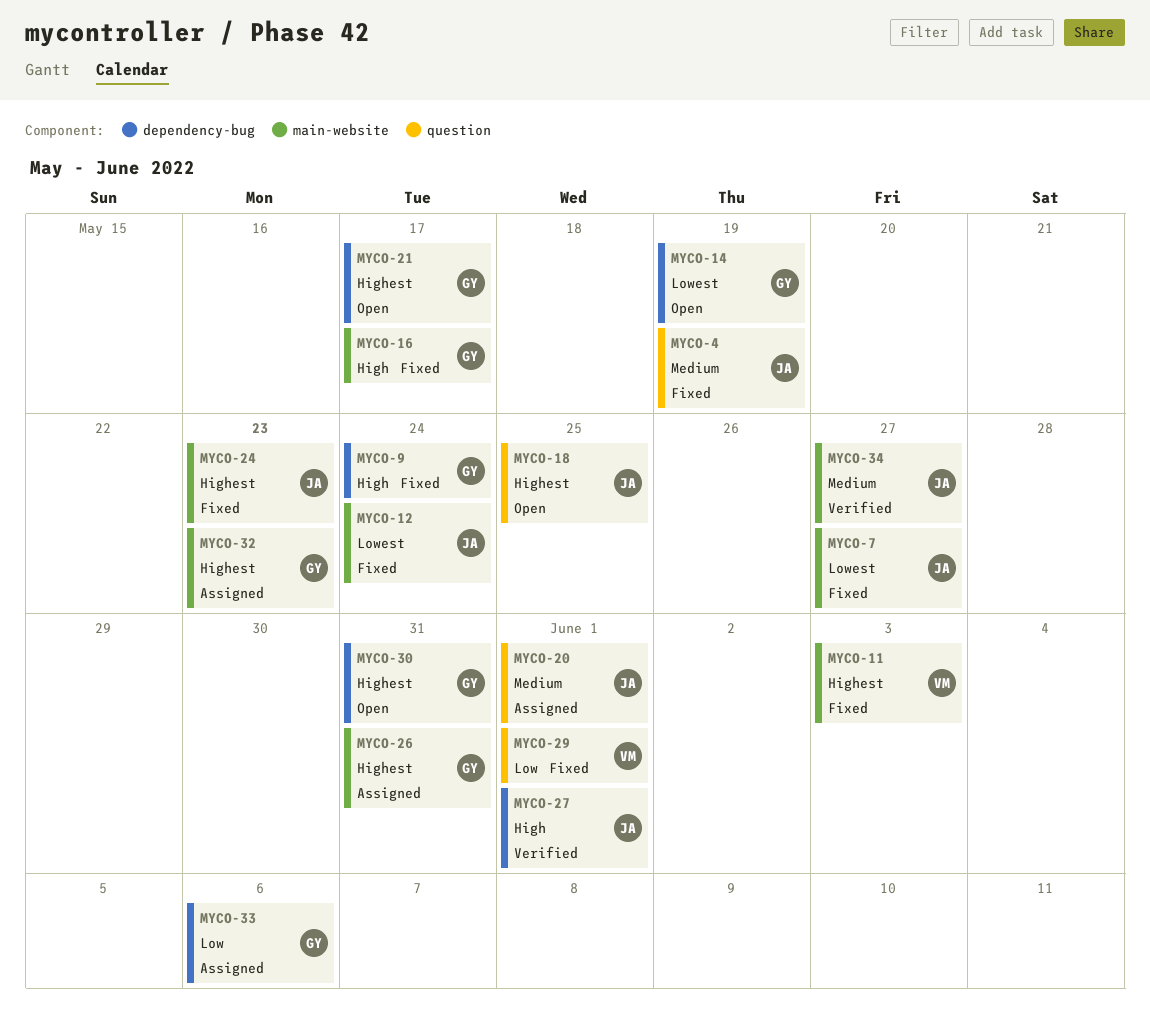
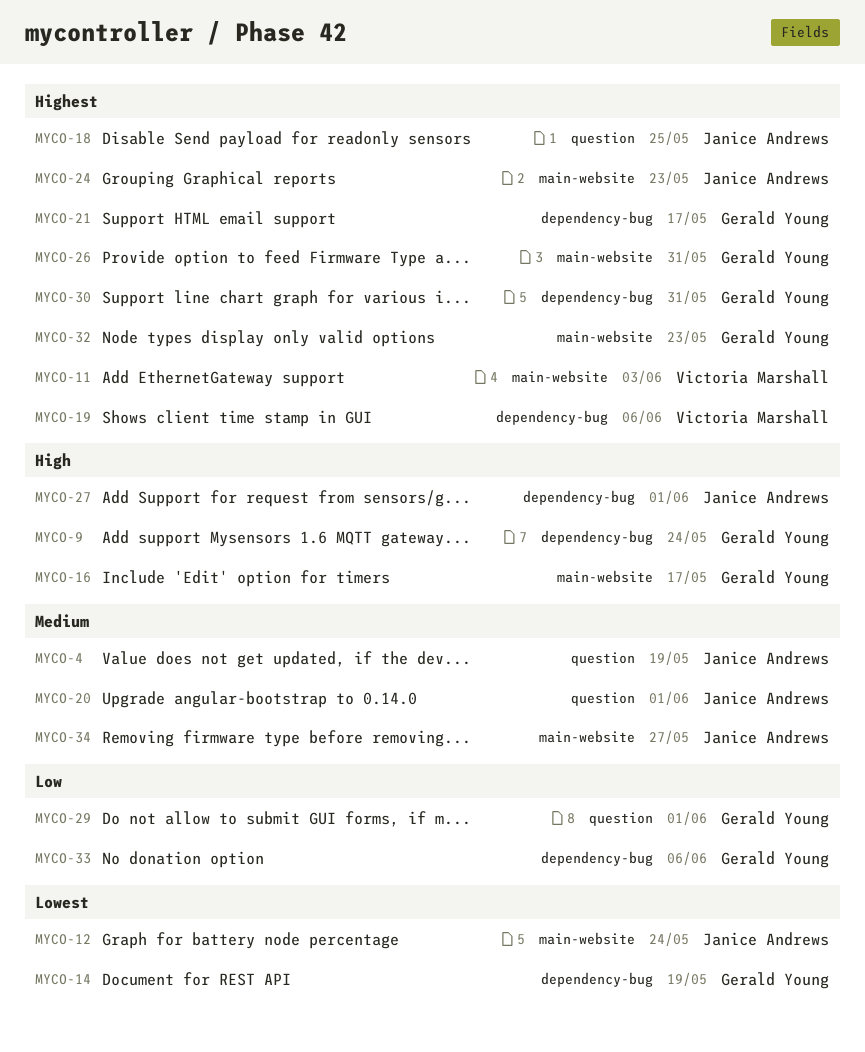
MYCO-7: present -> none
MYCO-19: none -> present
MYCO-29, owner: Victoria Marshall -> Gerald Young

